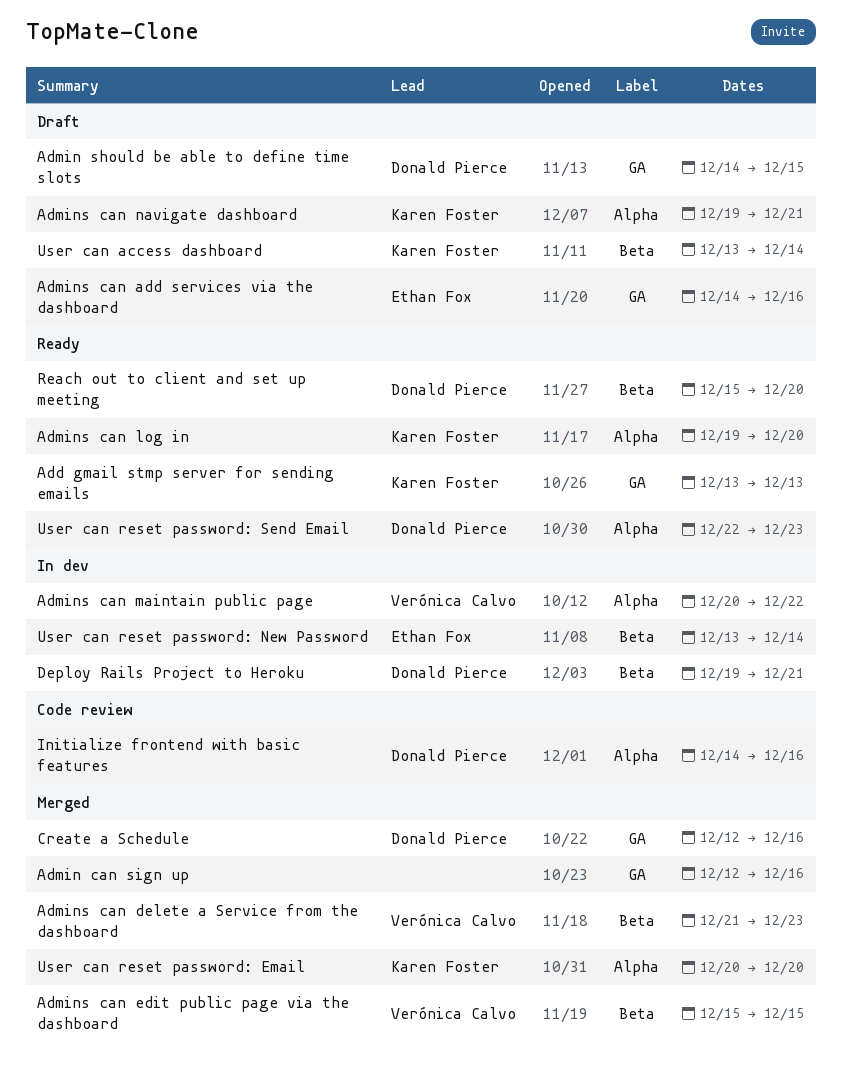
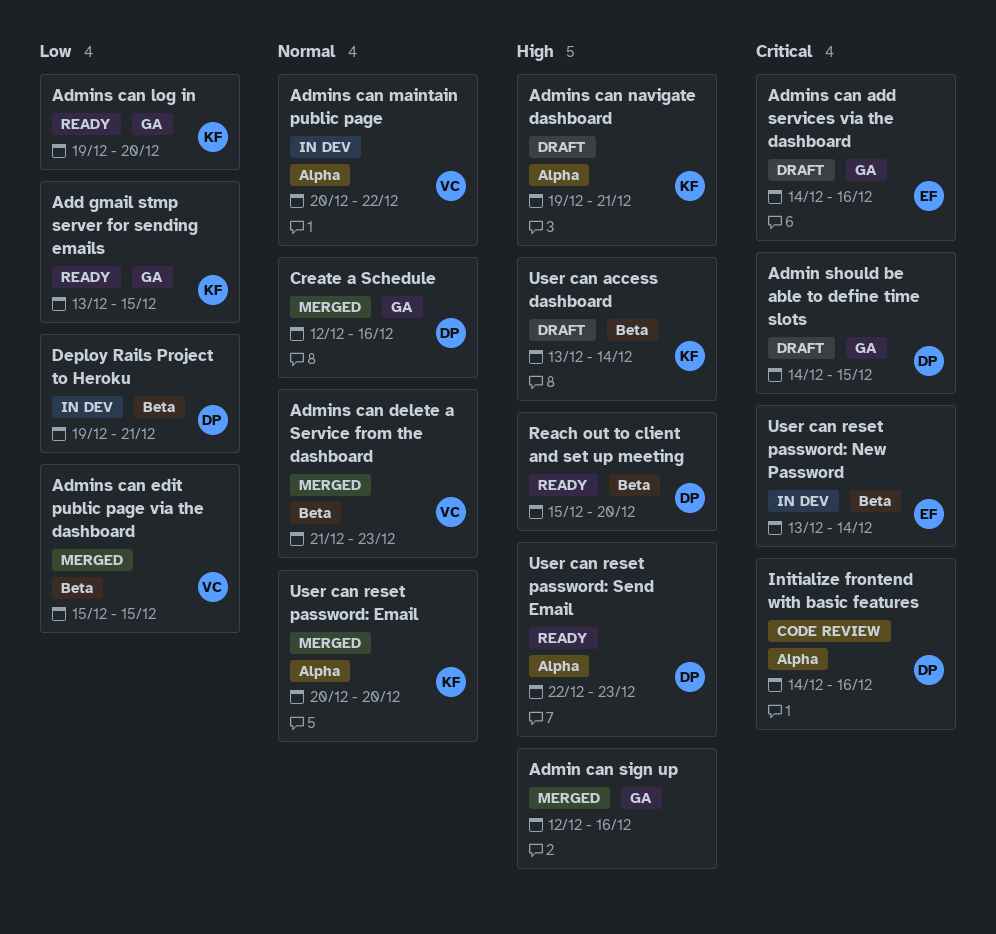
Add gmail stmp server for sending emails, due: Dec 13 -> Dec 15
Admins can log in, label: Alpha -> GA

